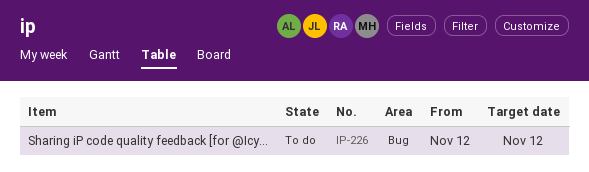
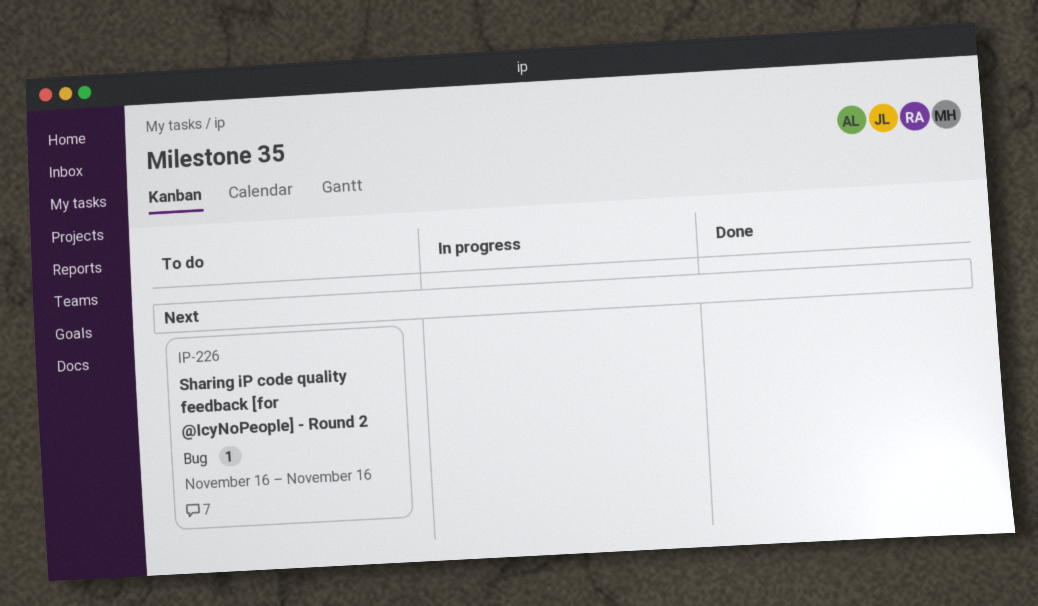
IP-226, start: Nov 12 -> Nov 16
IP-226, due: Nov 12 -> Nov 16

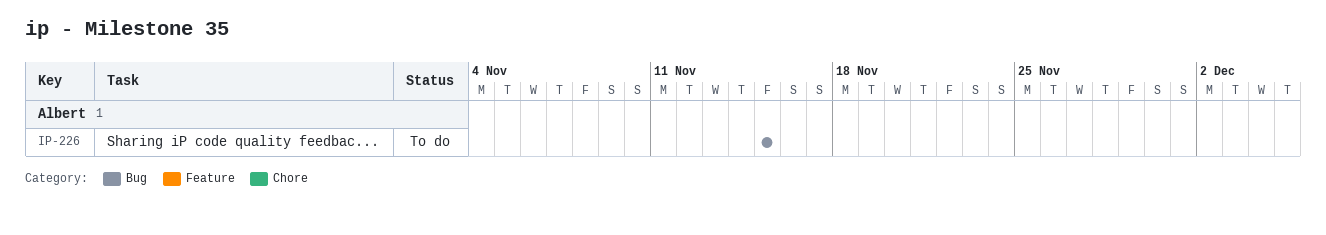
IP-226, start: Nov 16 -> Nov 15
IP-226, due: Nov 16 -> Nov 15

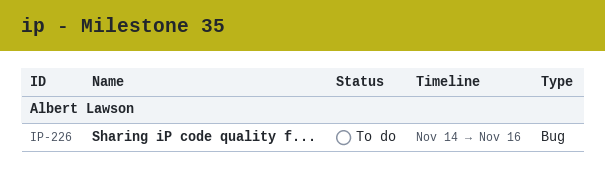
IP-226, start: Nov 15 -> Nov 14
IP-226, due: Nov 15 -> Nov 16

